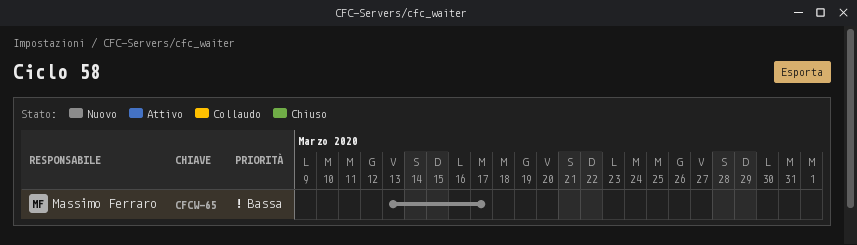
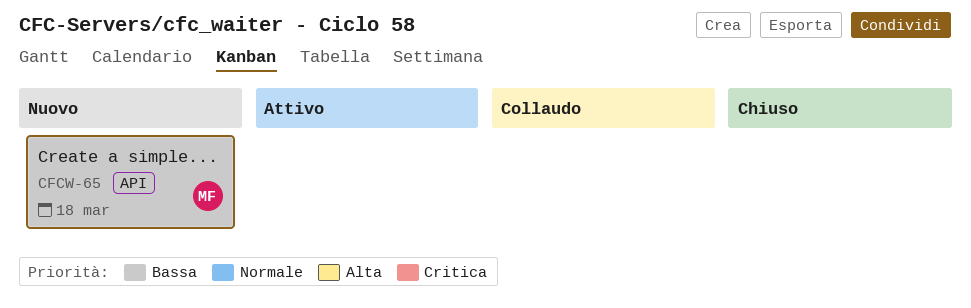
CFCW-65, due: Mar 17 -> Mar 18

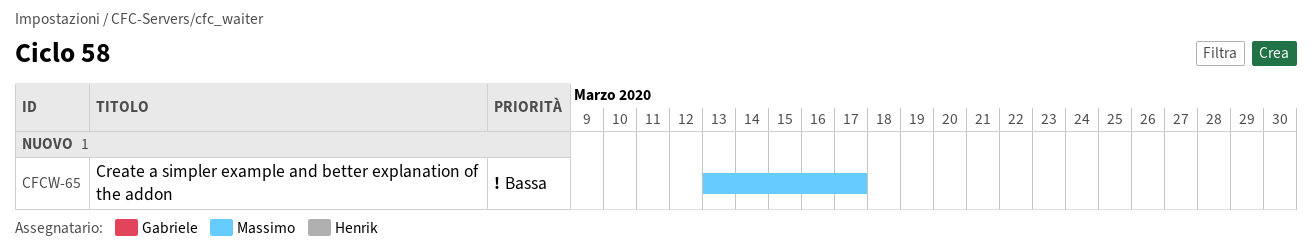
CFCW-65, due: Mar 18 -> Mar 17

